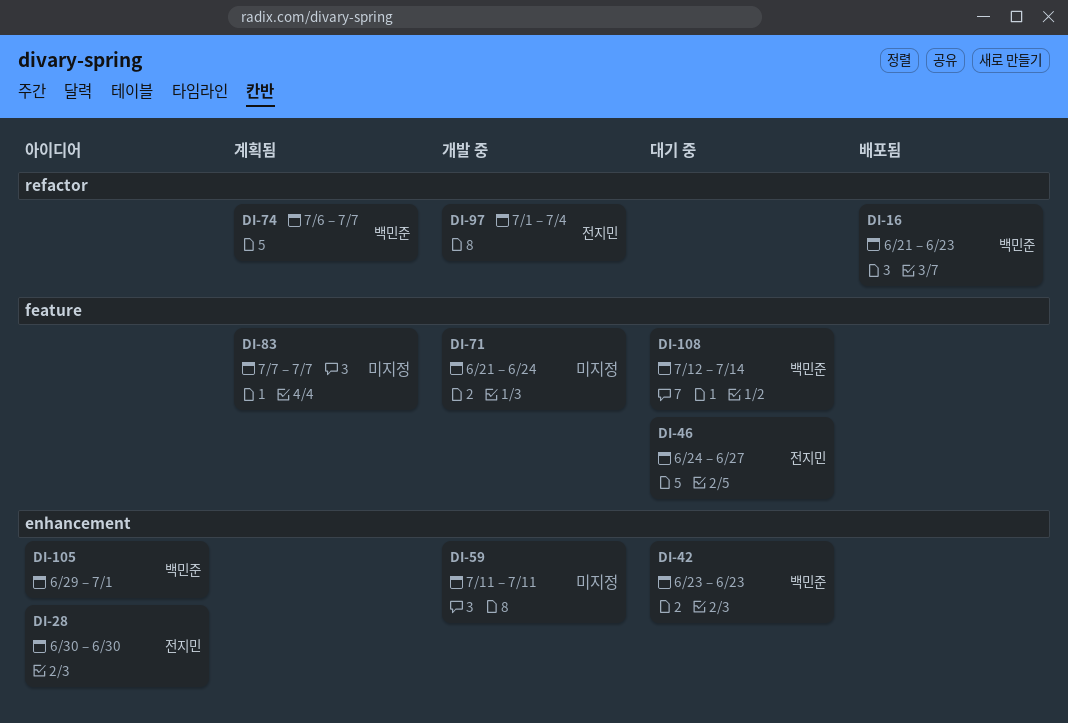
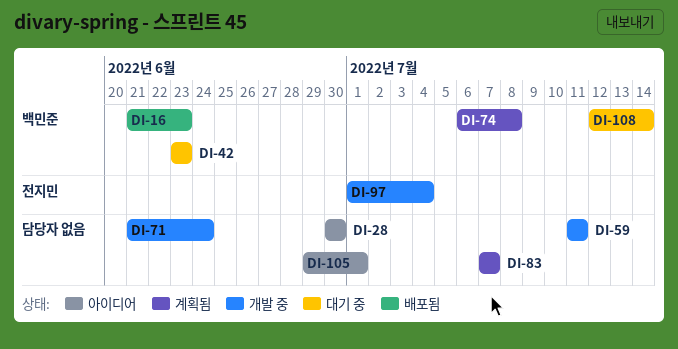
DI-28, owner: 전지민 -> none
DI-46: present -> none
DI-74, due: Jul 7 -> Jul 8
DI-105, owner: 백민준 -> none

